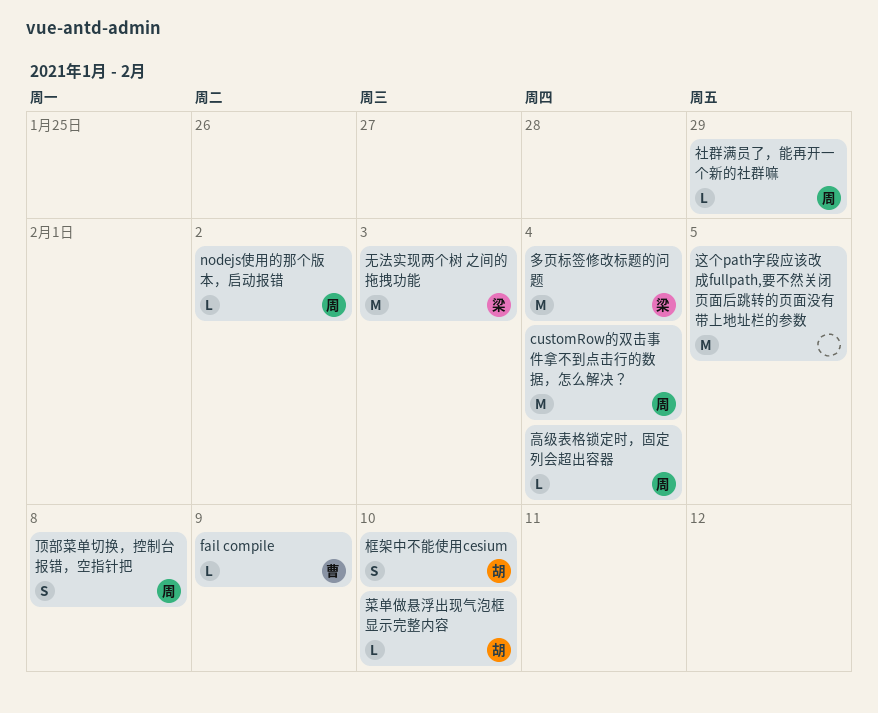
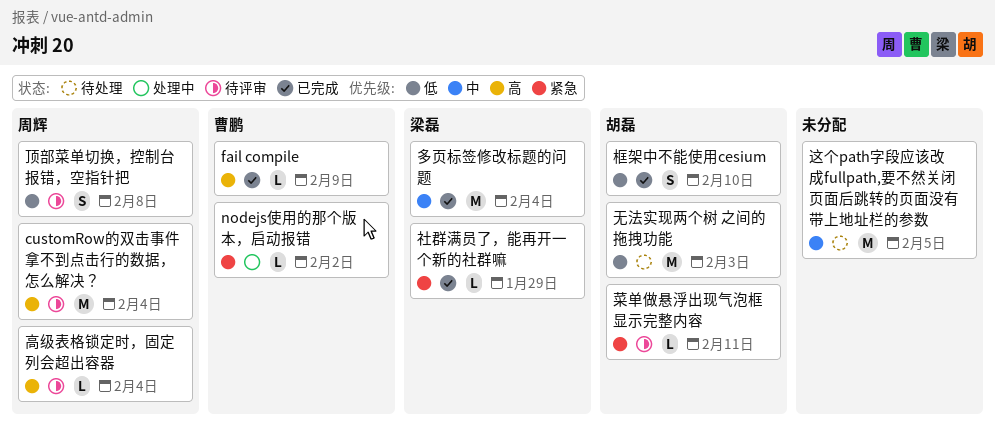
nodejs使用的那个版本，启动报错, owner: 周辉 -> 曹鹏
无法实现两个树 之间的拖拽功能, owner: 梁磊 -> 胡磊
社群满员了，能再开一个新的社群嘛, owner: 周辉 -> 梁磊
菜单做悬浮出现气泡框显示完整内容, due: Feb 10 -> Feb 11

